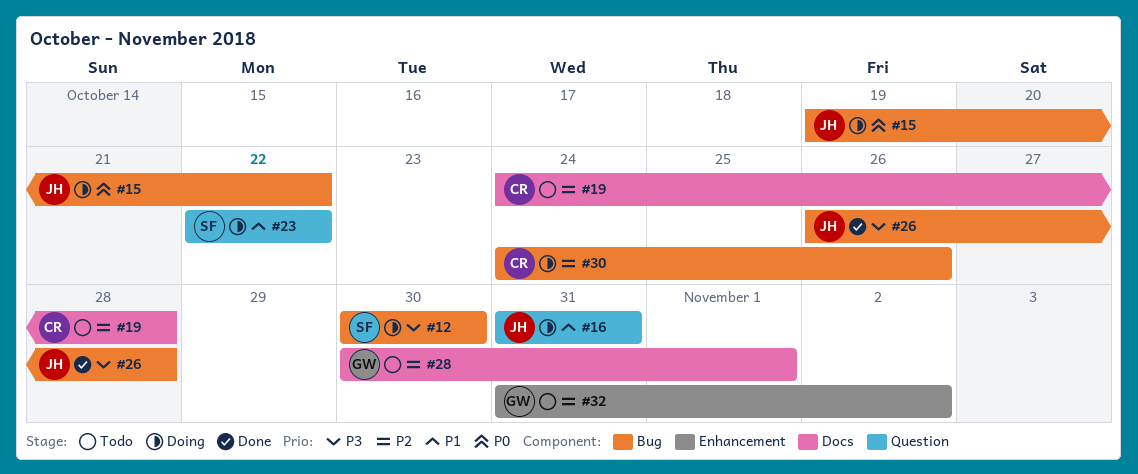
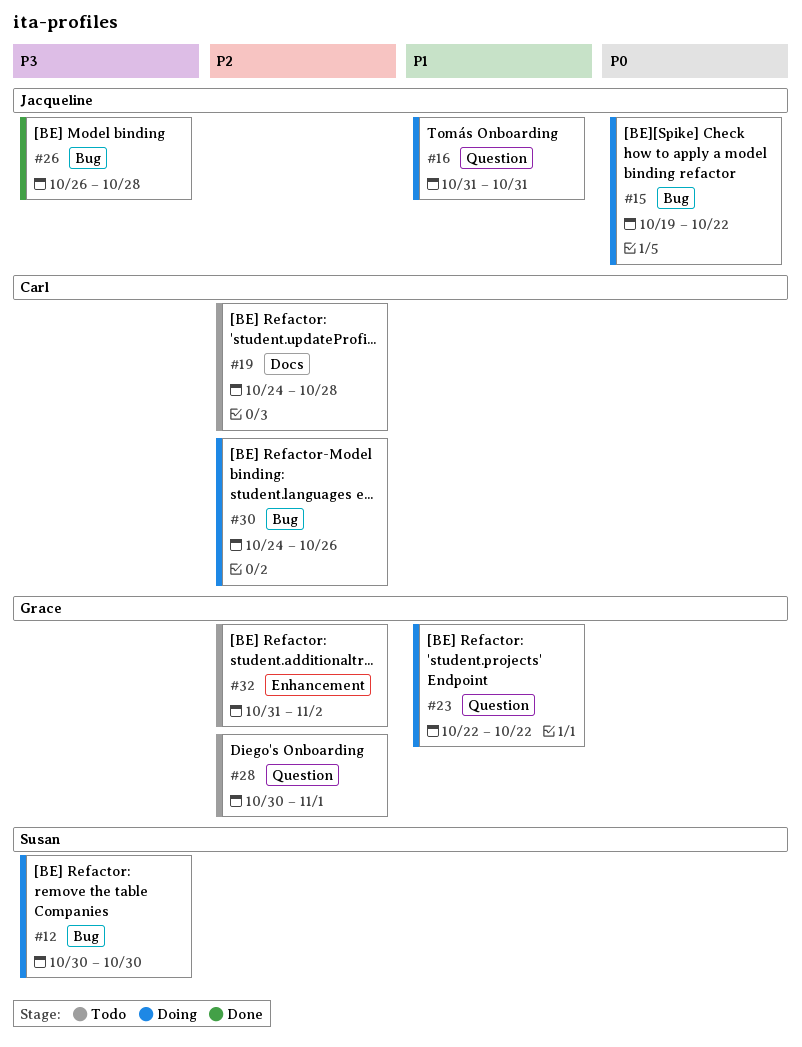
#23, owner: Susan -> Grace
#28, label: Docs -> Question

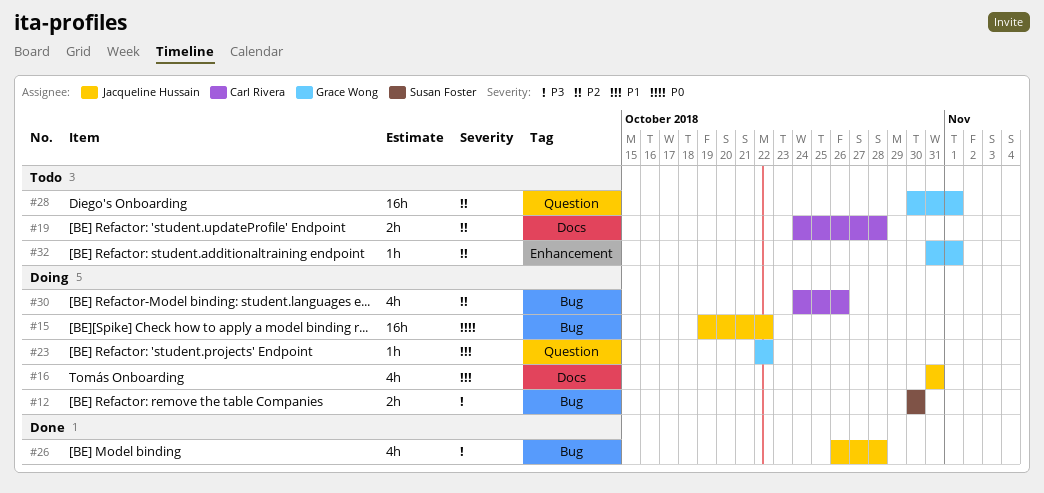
#16, label: Question -> Docs
#32, due: Nov 2 -> Nov 1

